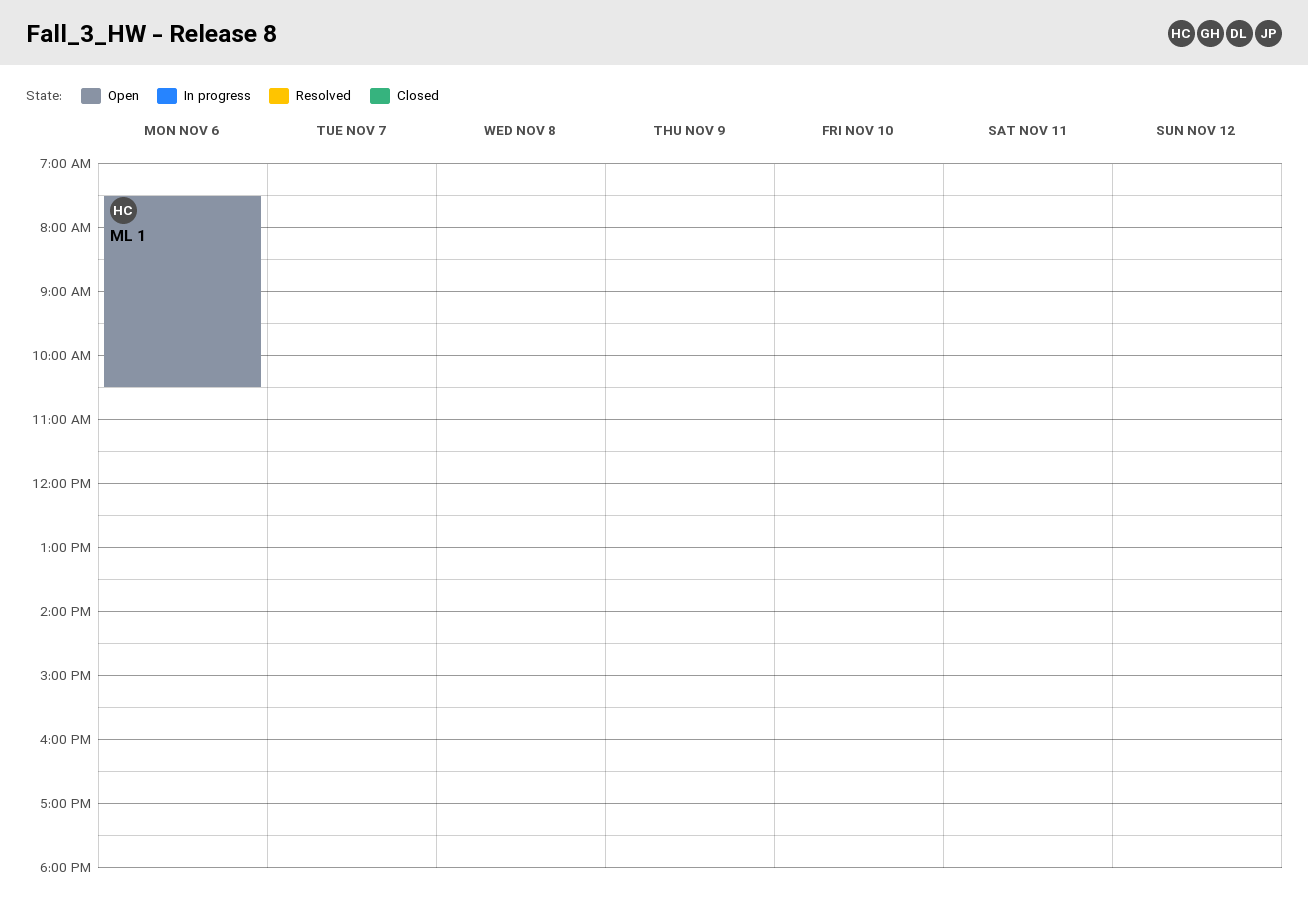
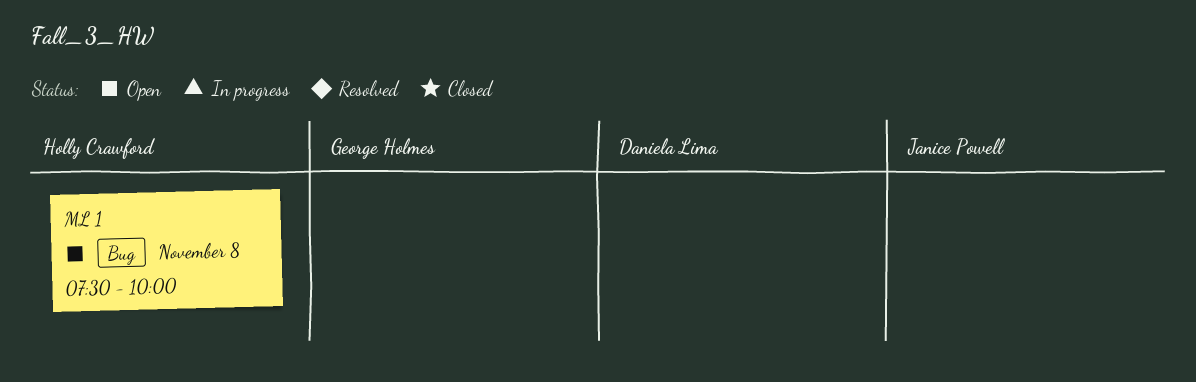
ML 1, day: Nov 6 -> Nov 8
ML 1, ends: 10:30 -> 10:00

